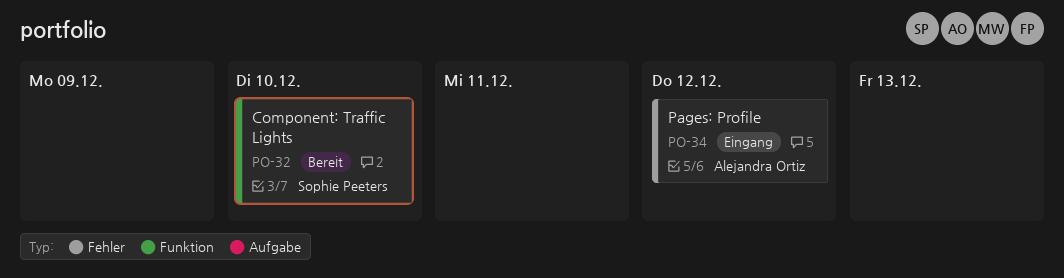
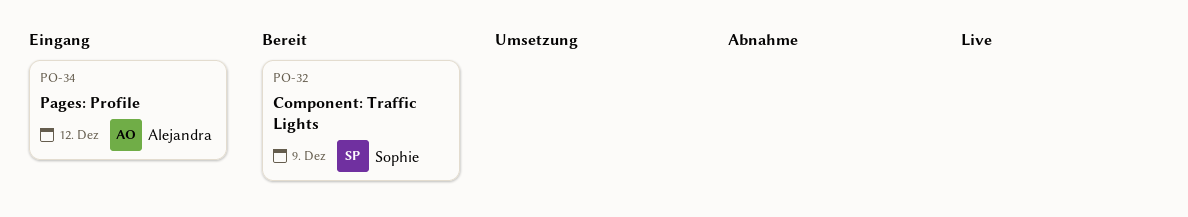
PO-32, due: Dec 10 -> Dec 9

